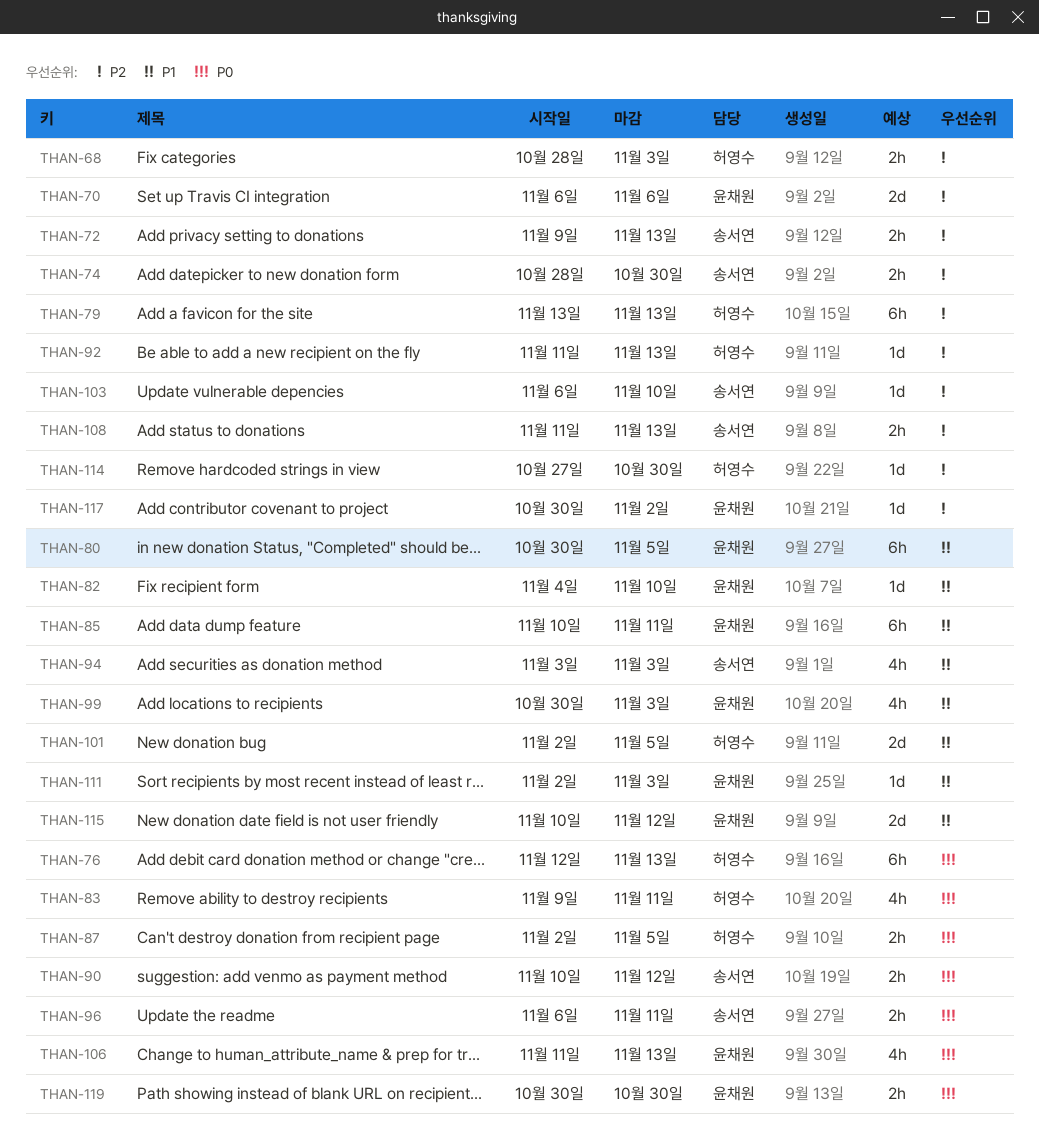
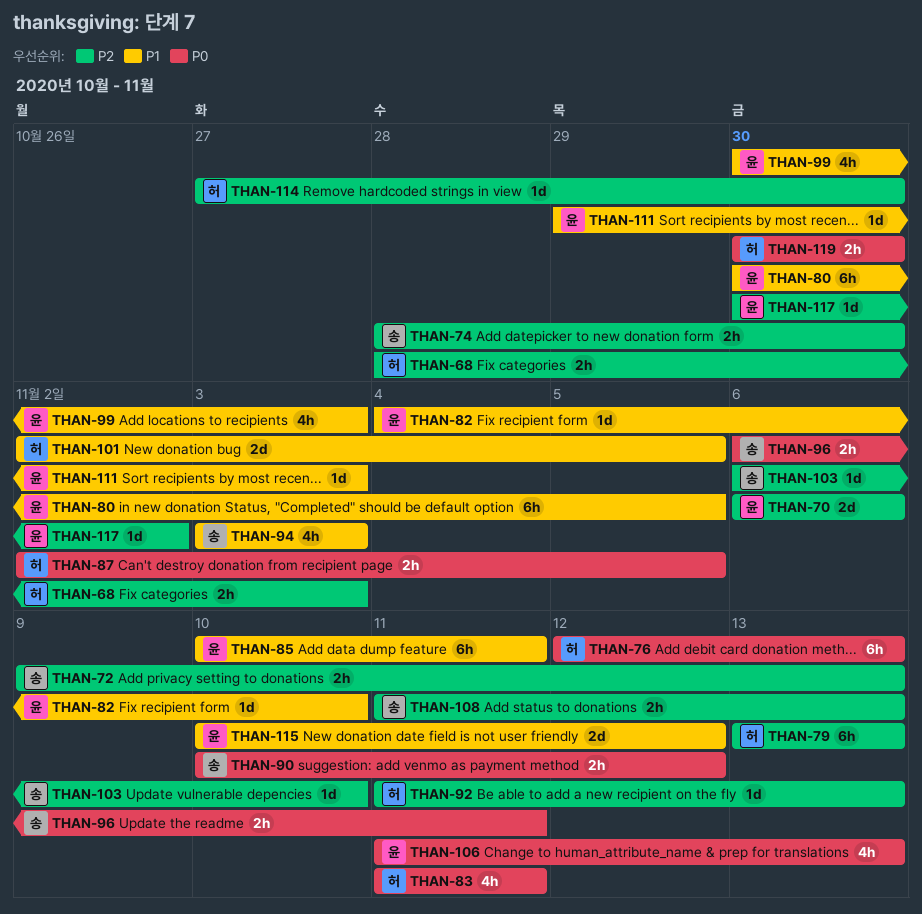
THAN-83, start: Nov 9 -> Nov 11
THAN-111, start: Nov 2 -> Oct 29
THAN-119, owner: 윤채원 -> 허영수

